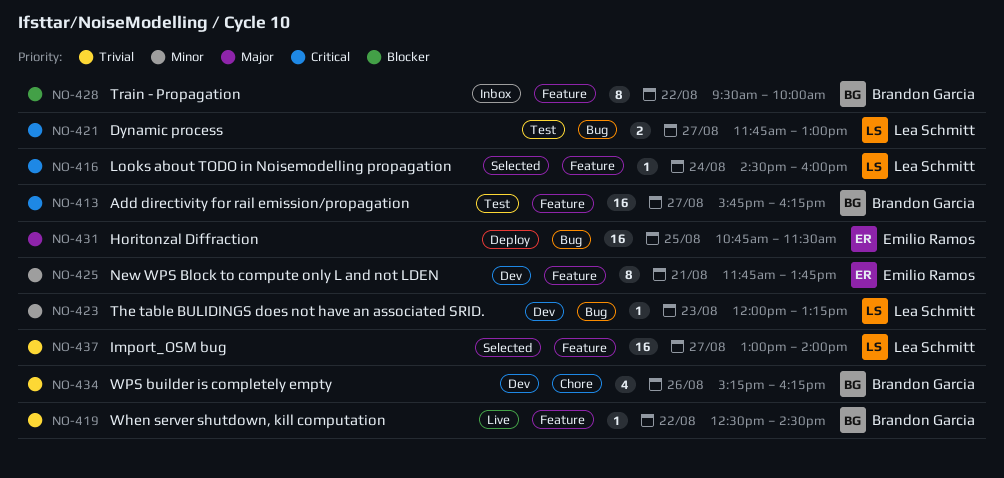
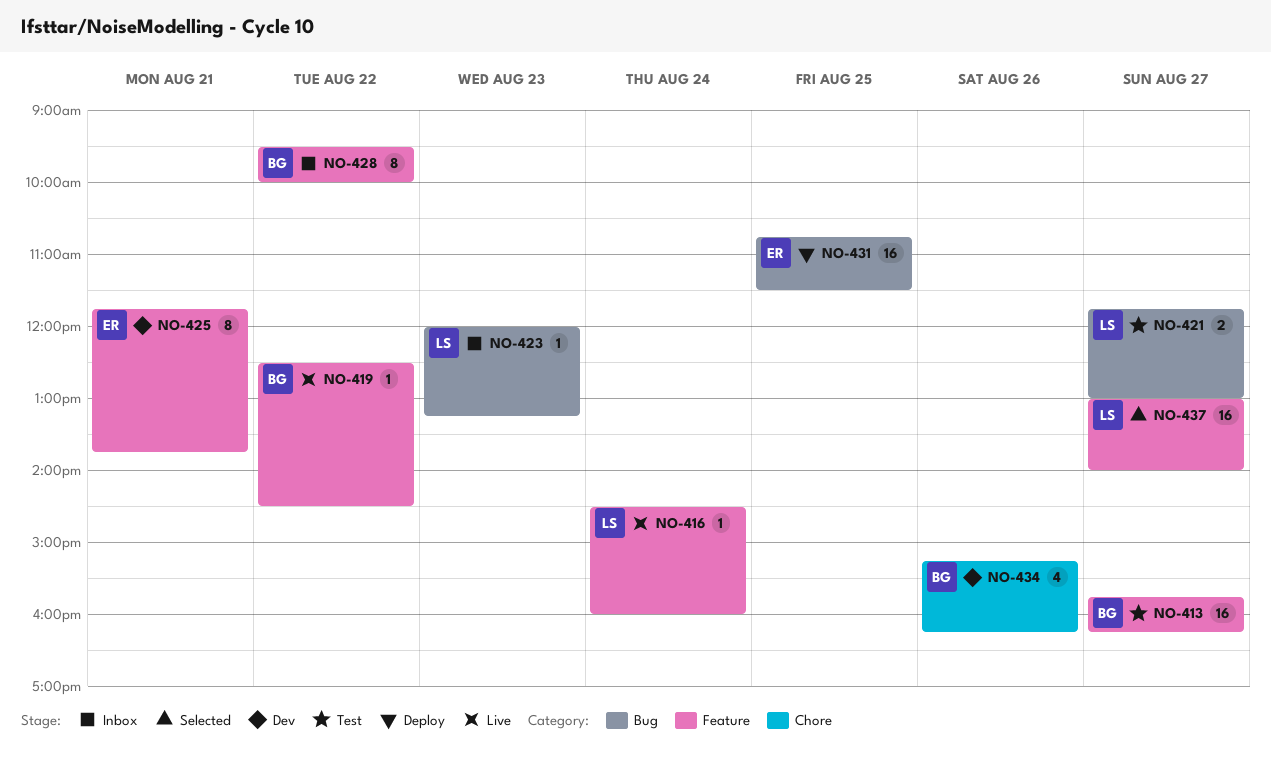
NO-416, status: Selected -> Live
NO-423, status: Dev -> Inbox

